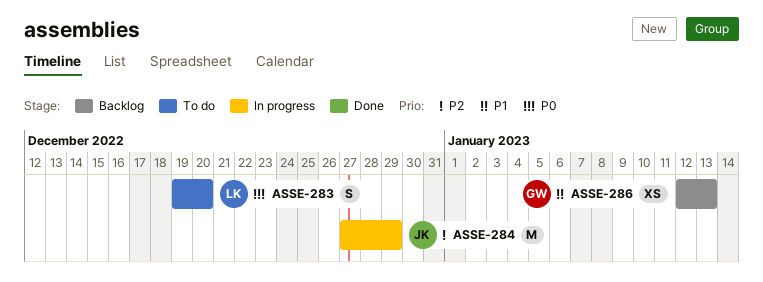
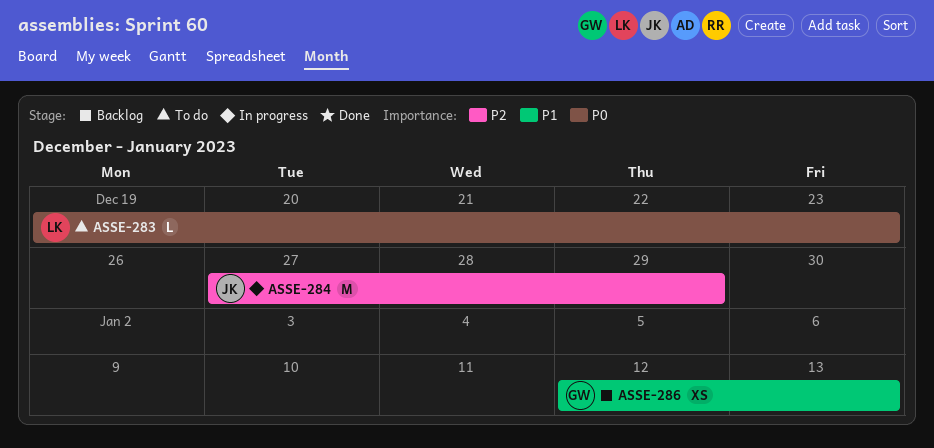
ASSE-283, estimate: S -> L
ASSE-283, due: Dec 20 -> Dec 23

